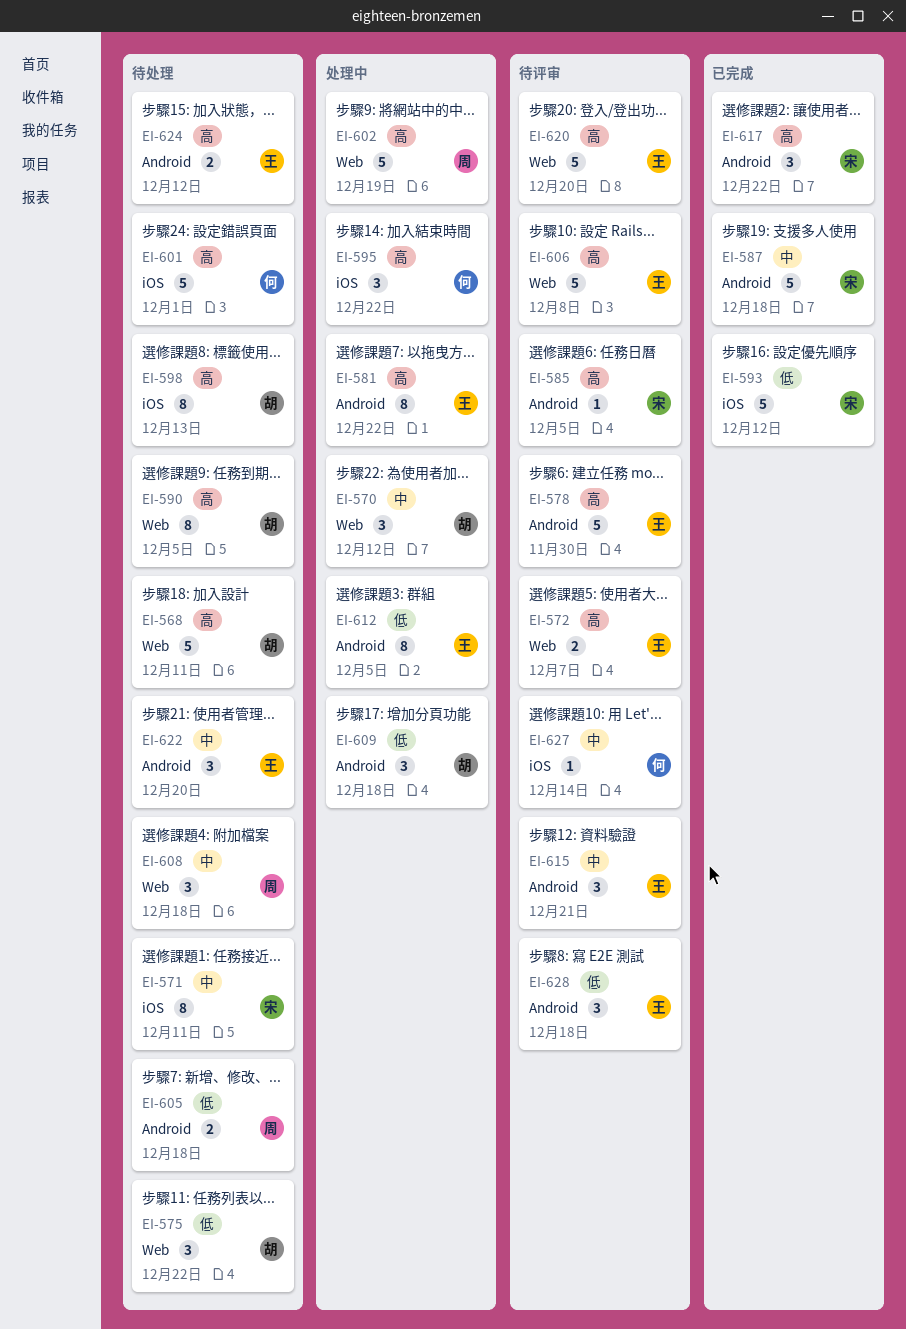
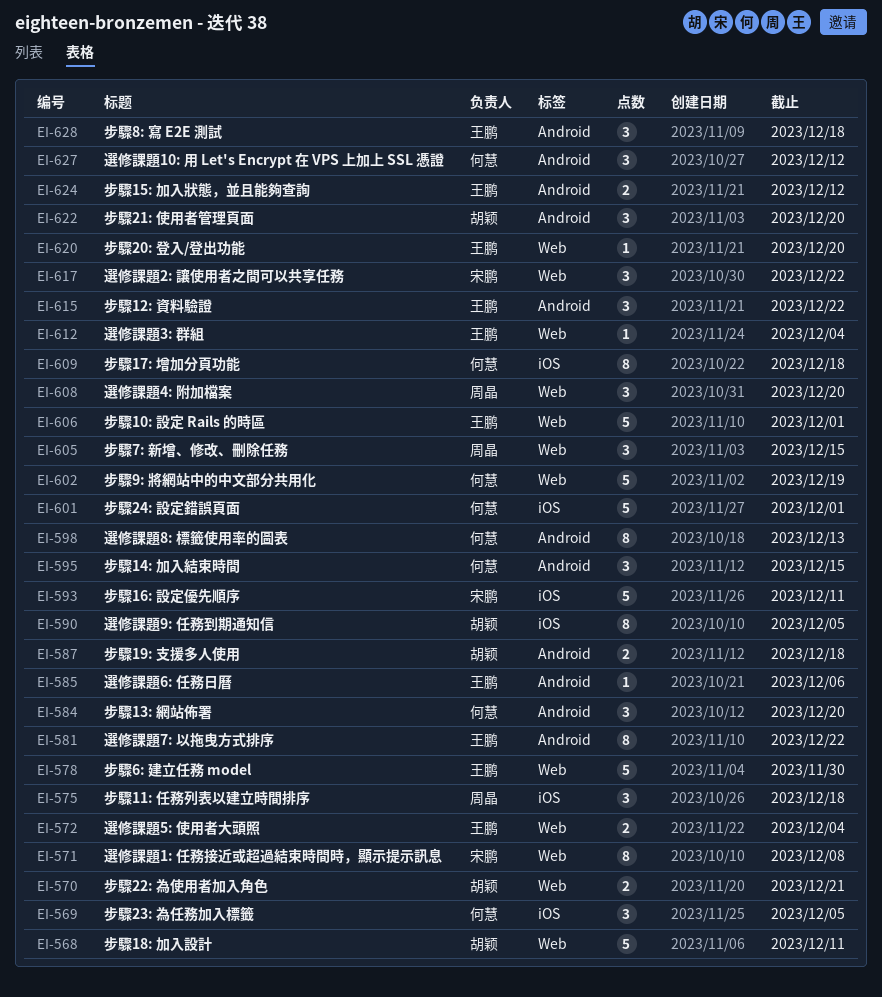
EI-569: none -> present
EI-570, estimate: 3 -> 2
EI-570, due: Dec 12 -> Dec 21
EI-571, label: iOS -> Web
EI-571, due: Dec 11 -> Dec 8
EI-572, due: Dec 7 -> Dec 4
EI-575, owner: 胡颖 -> 周晶
EI-575, label: Web -> iOS
EI-575, due: Dec 22 -> Dec 18
EI-578, label: Android -> Web
EI-584: none -> present
EI-585, owner: 宋鹏 -> 王鹏
EI-585, due: Dec 5 -> Dec 6
EI-587, owner: 宋鹏 -> 胡颖
EI-587, estimate: 5 -> 2
EI-590, label: Web -> iOS
EI-593, due: Dec 12 -> Dec 11
EI-595, label: iOS -> Android
EI-595, due: Dec 22 -> Dec 15
EI-598, owner: 胡颖 -> 何慧
EI-598, label: iOS -> Android
EI-602, owner: 周晶 -> 何慧
EI-605, label: Android -> Web
EI-605, estimate: 2 -> 3
EI-605, due: Dec 18 -> Dec 15
EI-606, due: Dec 8 -> Dec 1
EI-608, due: Dec 18 -> Dec 20
EI-609, owner: 胡颖 -> 何慧
EI-609, label: Android -> iOS
EI-609, estimate: 3 -> 8
EI-612, label: Android -> Web
EI-612, estimate: 8 -> 1
EI-612, due: Dec 5 -> Dec 4
EI-615, due: Dec 21 -> Dec 22
EI-617, label: Android -> Web
EI-620, estimate: 5 -> 1
EI-622, owner: 王鹏 -> 胡颖
EI-627, label: iOS -> Android
EI-627, estimate: 1 -> 3
EI-627, due: Dec 14 -> Dec 12

